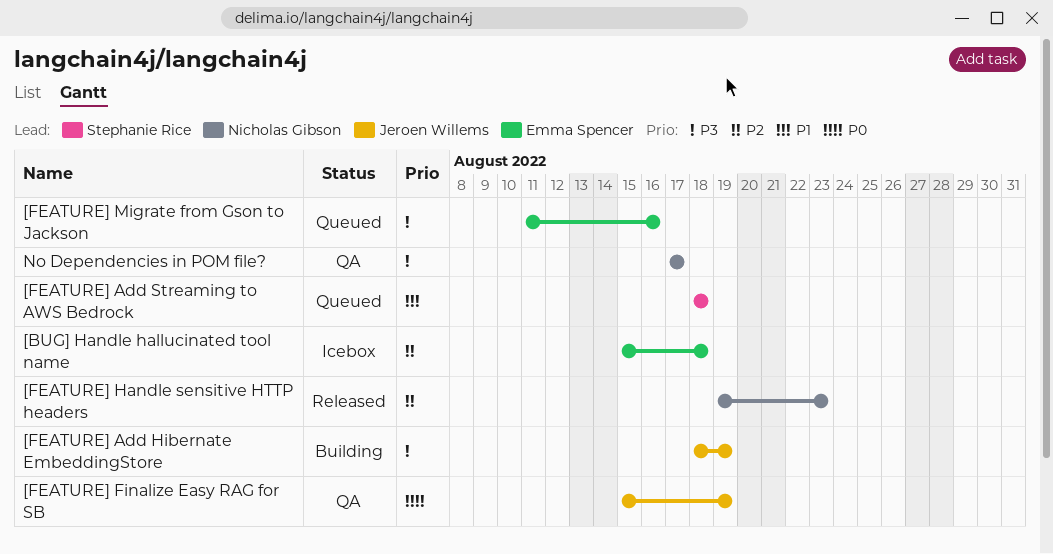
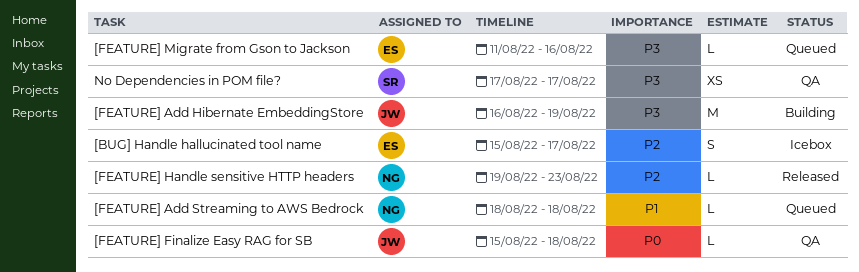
[BUG] Handle hallucinated tool name, due: Aug 18 -> Aug 17
[FEATURE] Add Hibernate EmbeddingStore, start: Aug 18 -> Aug 16
[FEATURE] Add Streaming to AWS Bedrock, owner: Stephanie Rice -> Nicholas Gibson
[FEATURE] Finalize Easy RAG for SB, due: Aug 19 -> Aug 18
No Dependencies in POM file?, owner: Nicholas Gibson -> Stephanie Rice

